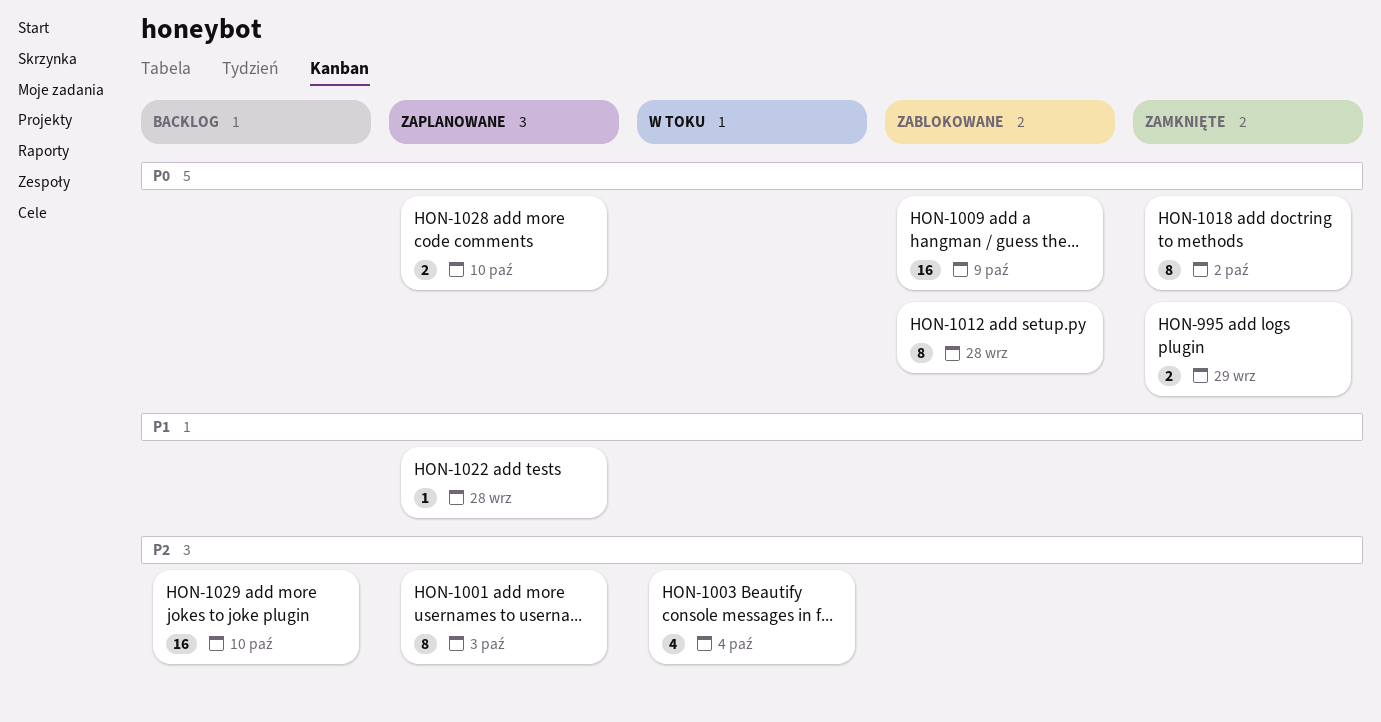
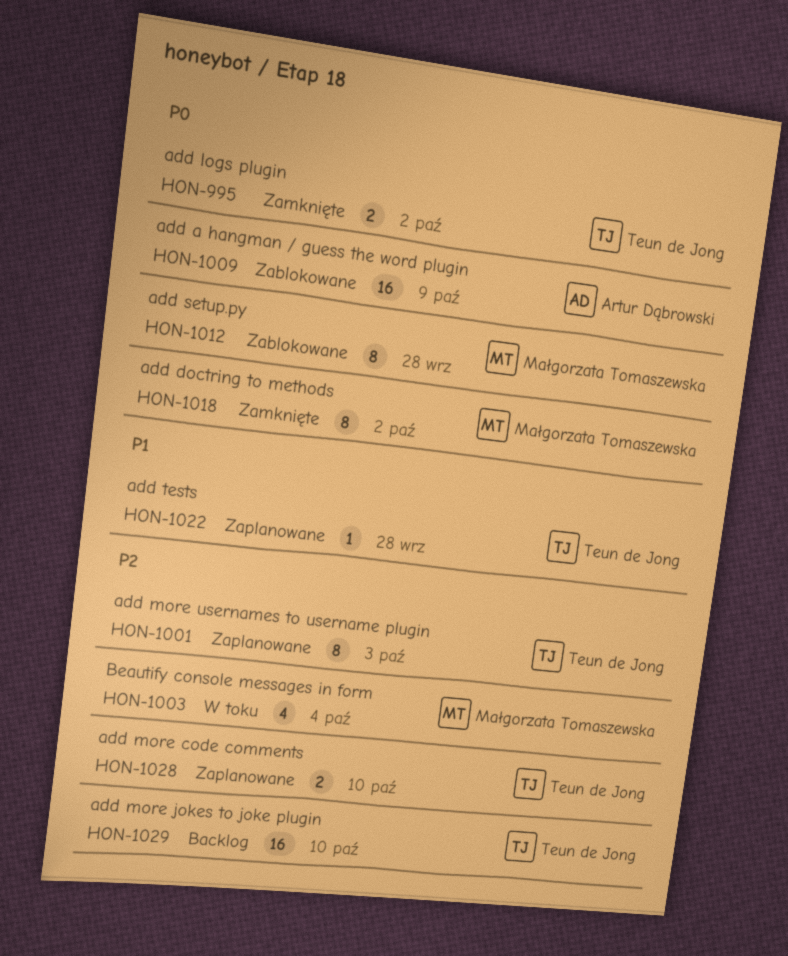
HON-995, due: Sep 29 -> Oct 2
HON-1028, priority: P0 -> P2

